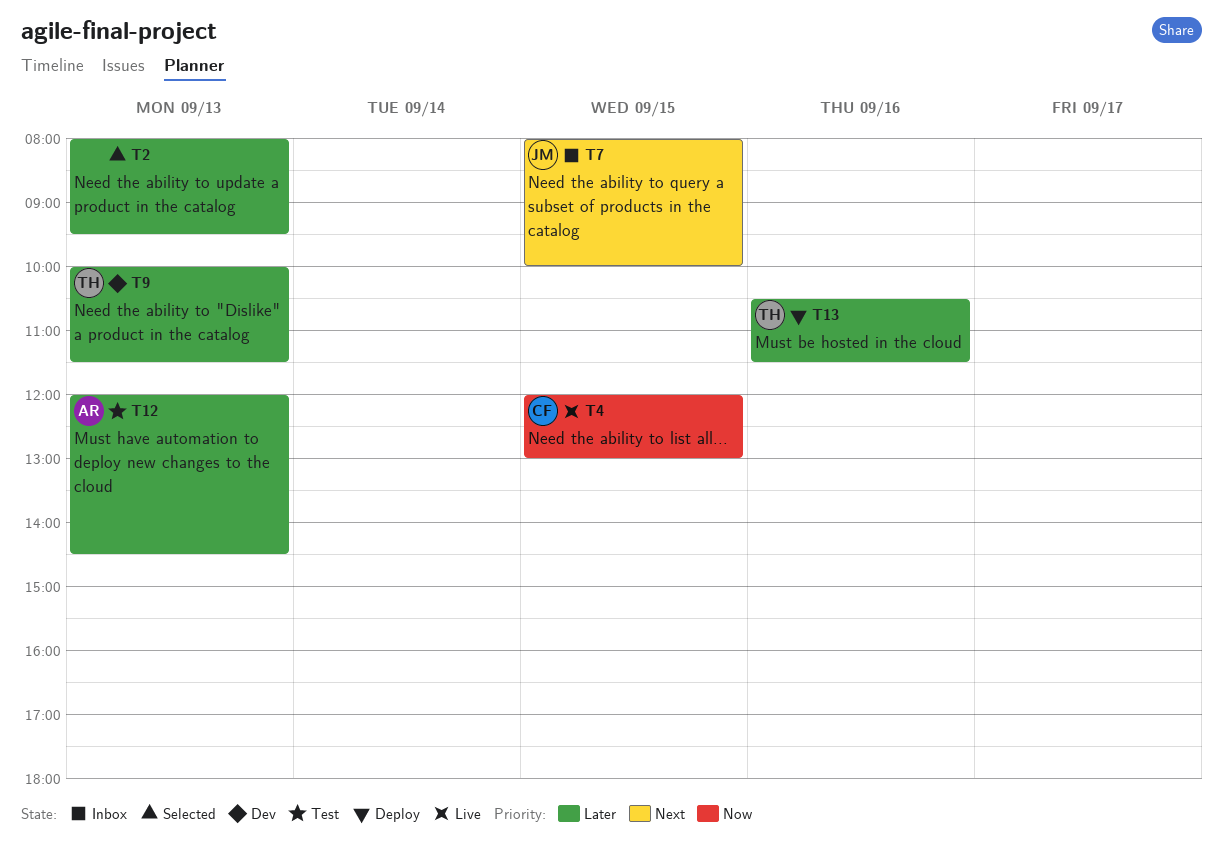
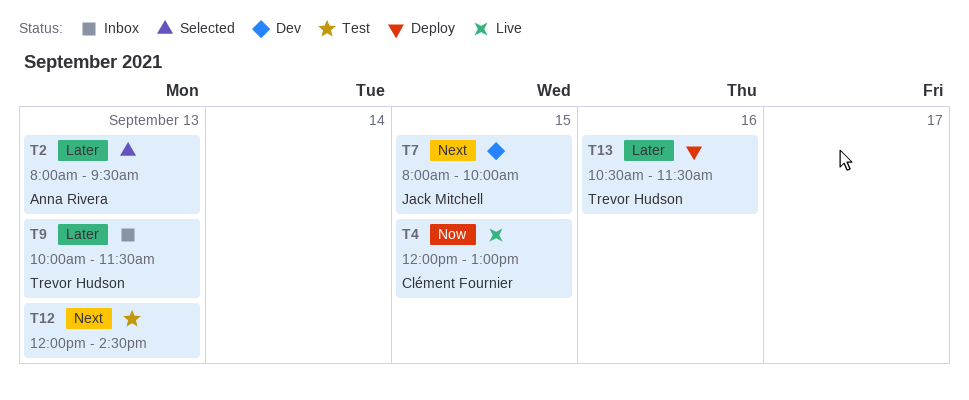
T2, owner: none -> Anna Rivera
T7, status: Inbox -> Dev
T9, status: Dev -> Inbox
T12, owner: Anna Rivera -> none
T12, priority: Later -> Next

